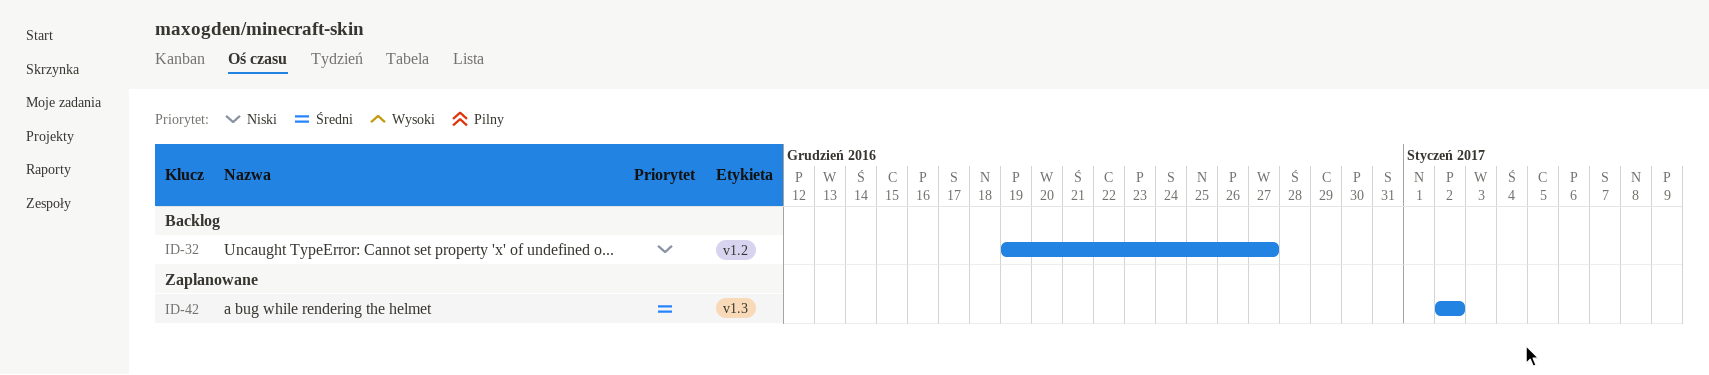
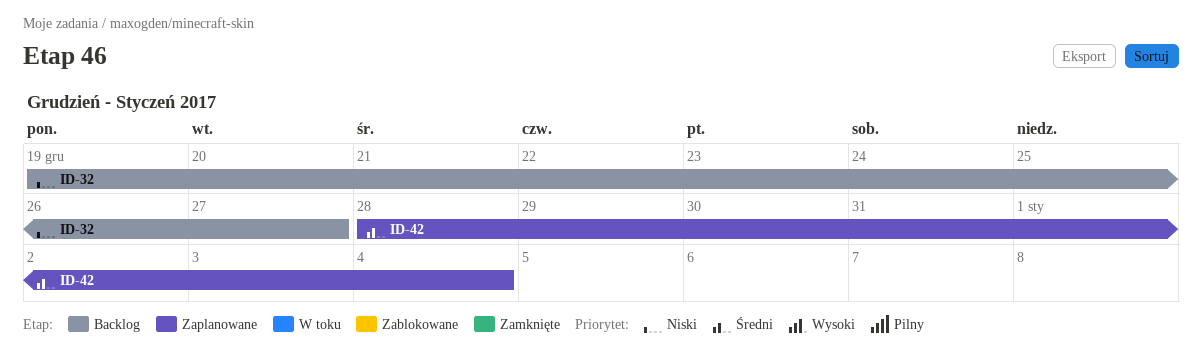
ID-42, start: Jan 2 -> Dec 28
ID-42, due: Jan 2 -> Jan 4

